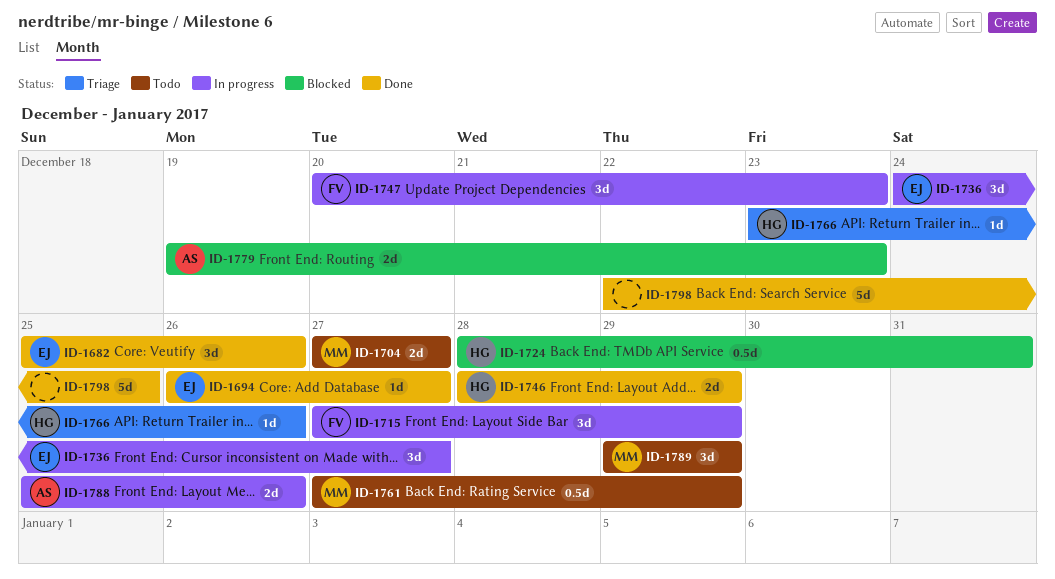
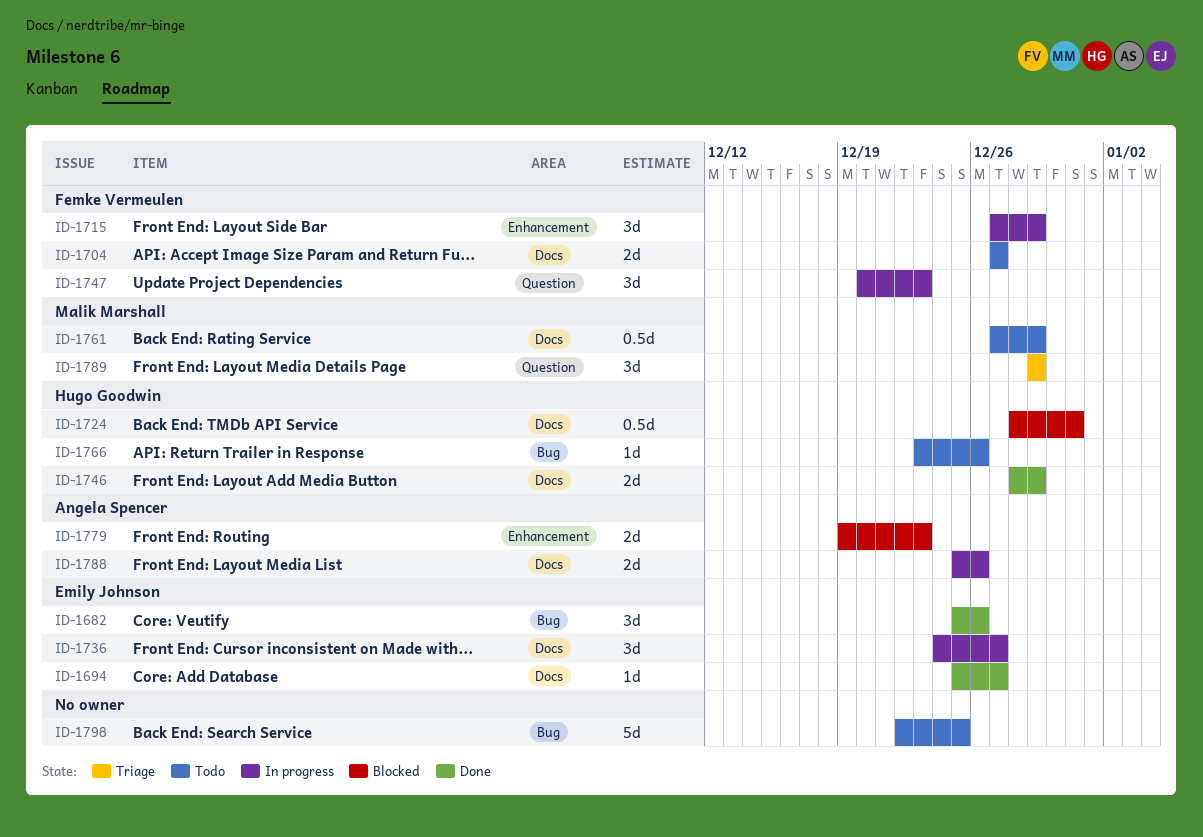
ID-1694, start: Dec 26 -> Dec 25
ID-1704, owner: Malik Marshall -> Femke Vermeulen
ID-1766, status: Triage -> Todo
ID-1789, status: Todo -> Triage
ID-1798, status: Done -> Todo

